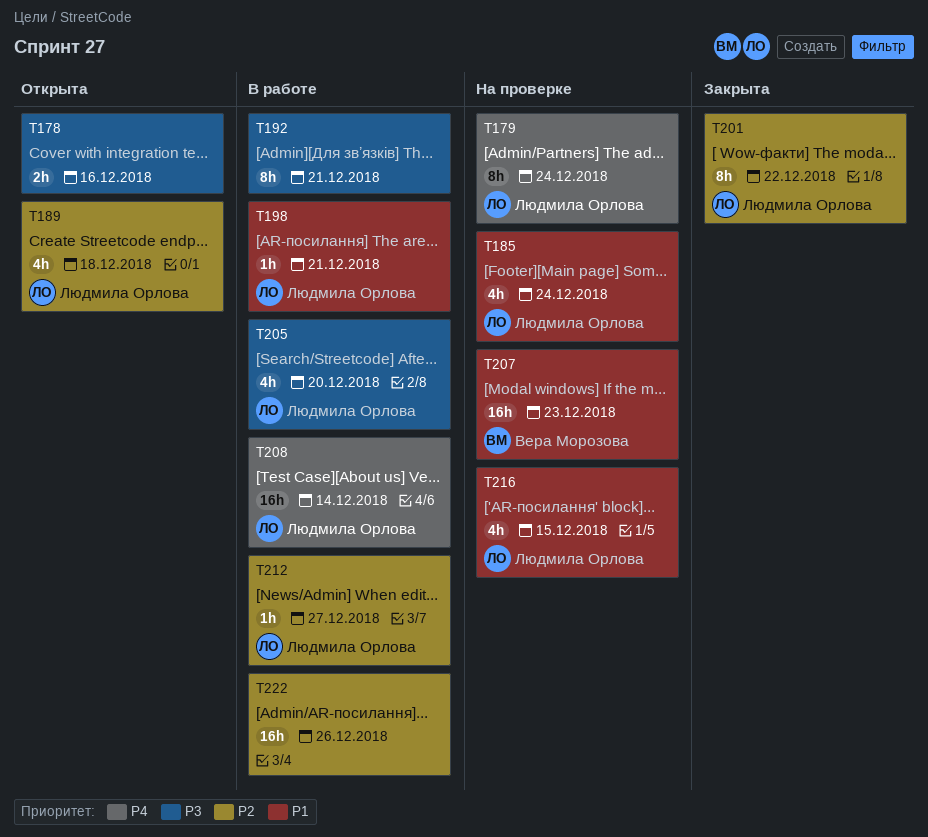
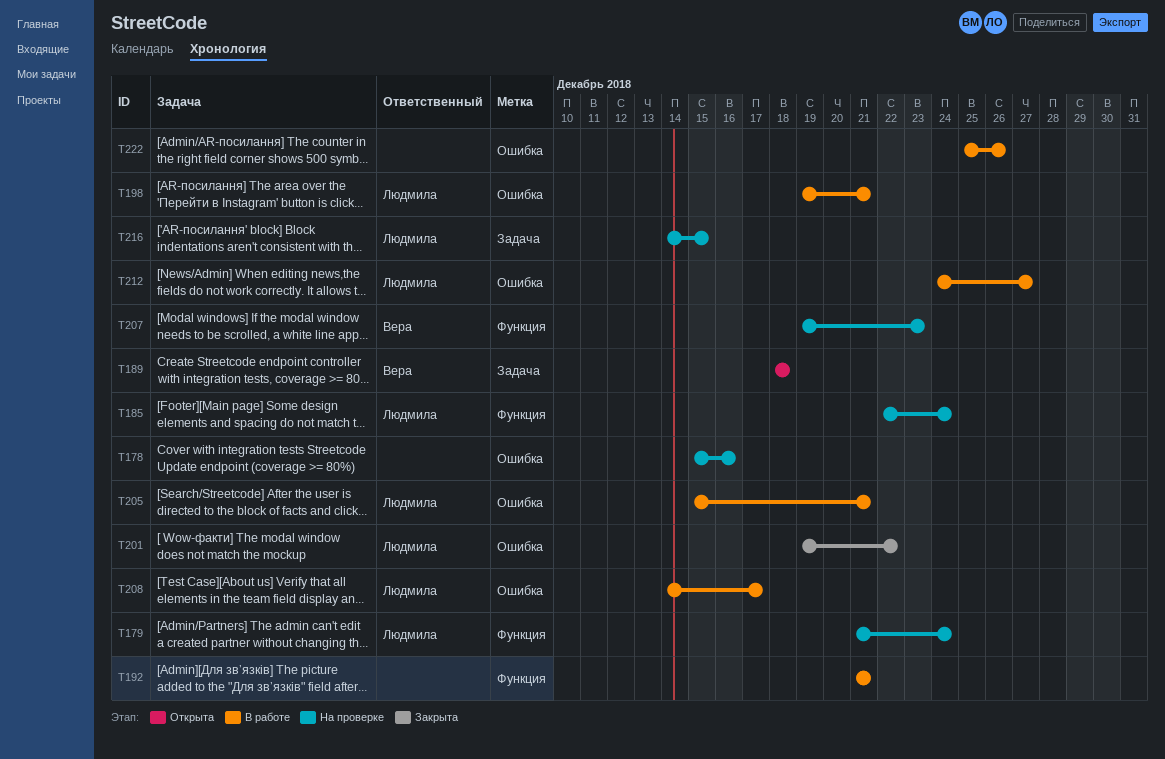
T178, status: Открыта -> На проверке
T189, owner: Людмила Орлова -> Вера Морозова
T205, due: Dec 20 -> Dec 21
T208, due: Dec 14 -> Dec 17

